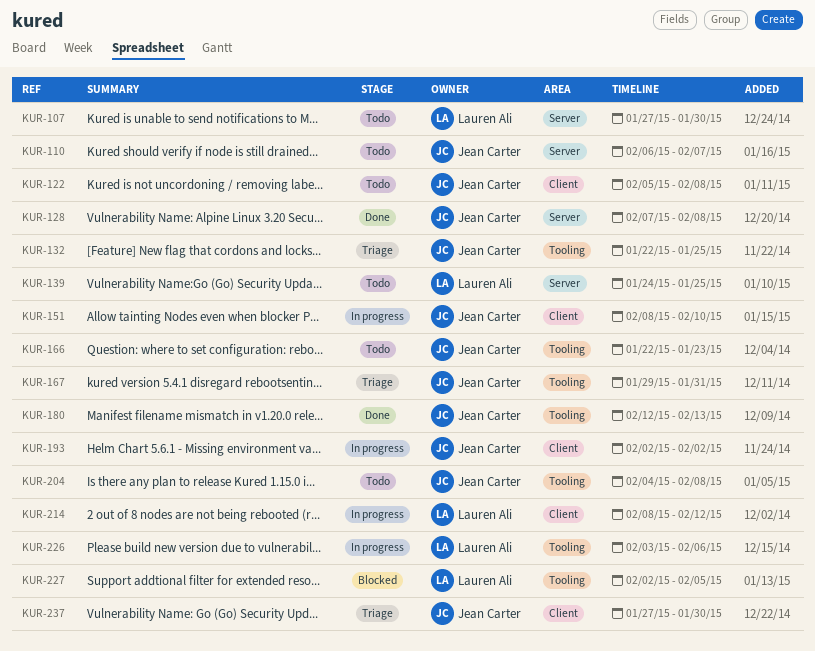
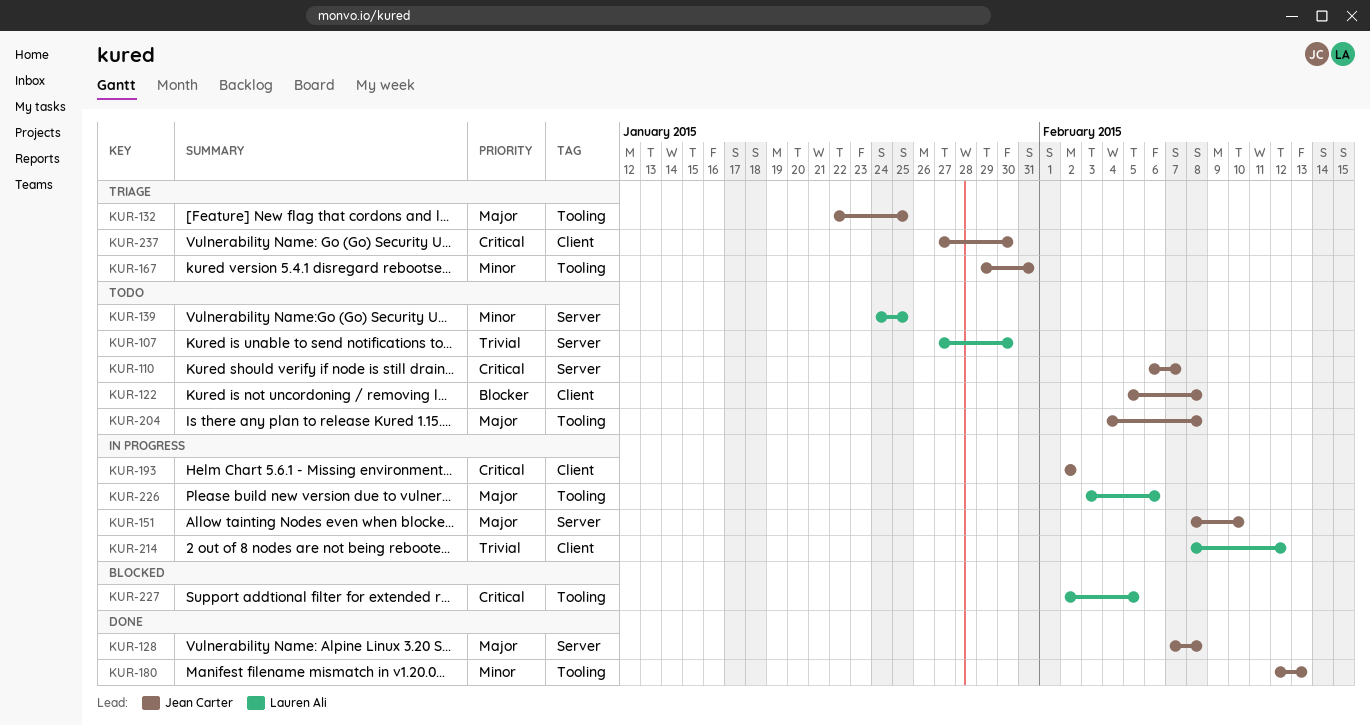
KUR-151, label: Client -> Server
KUR-166: present -> none

